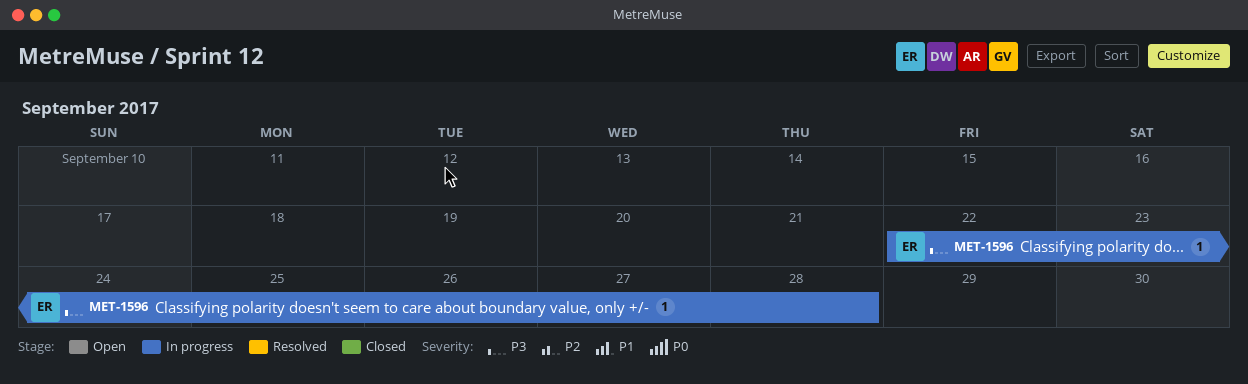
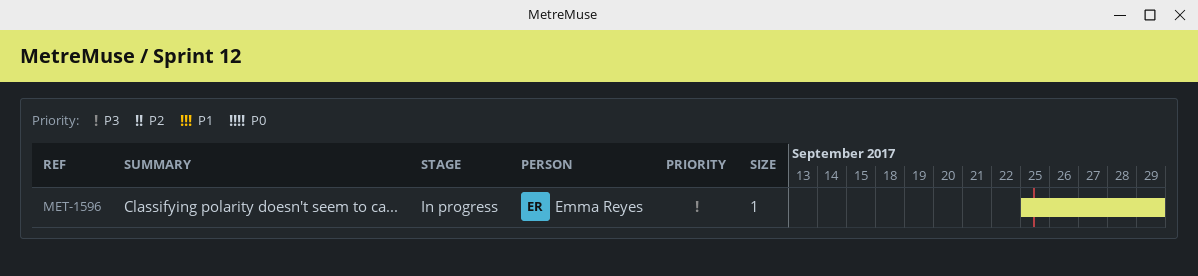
MET-1596, start: Sep 22 -> Sep 25
MET-1596, due: Sep 28 -> Sep 29

